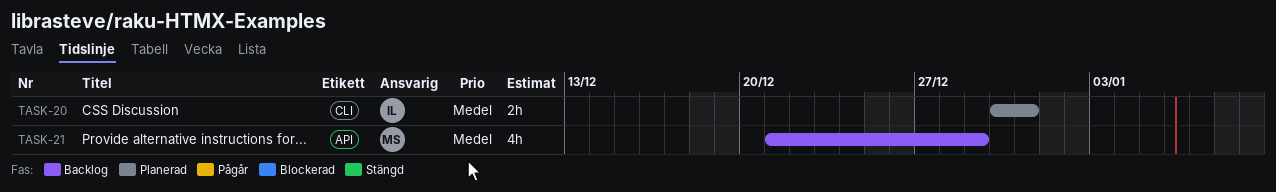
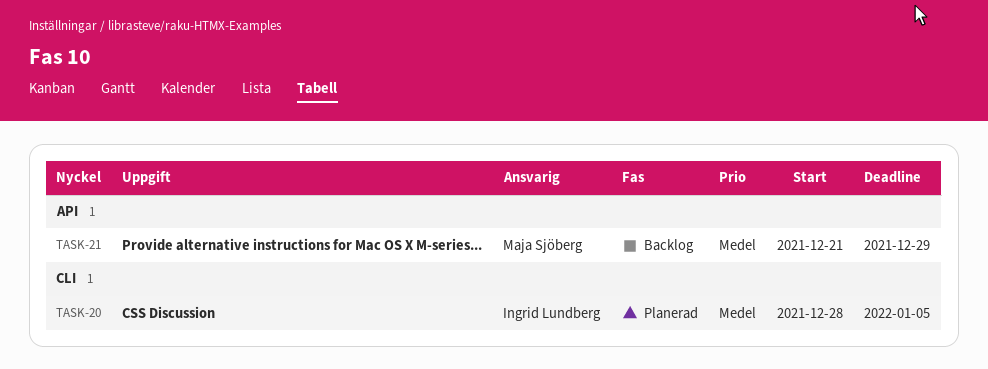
TASK-20, start: Dec 30 -> Dec 28
TASK-20, due: Dec 31 -> Jan 5

